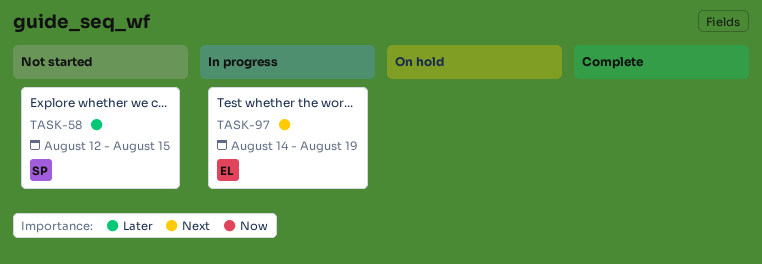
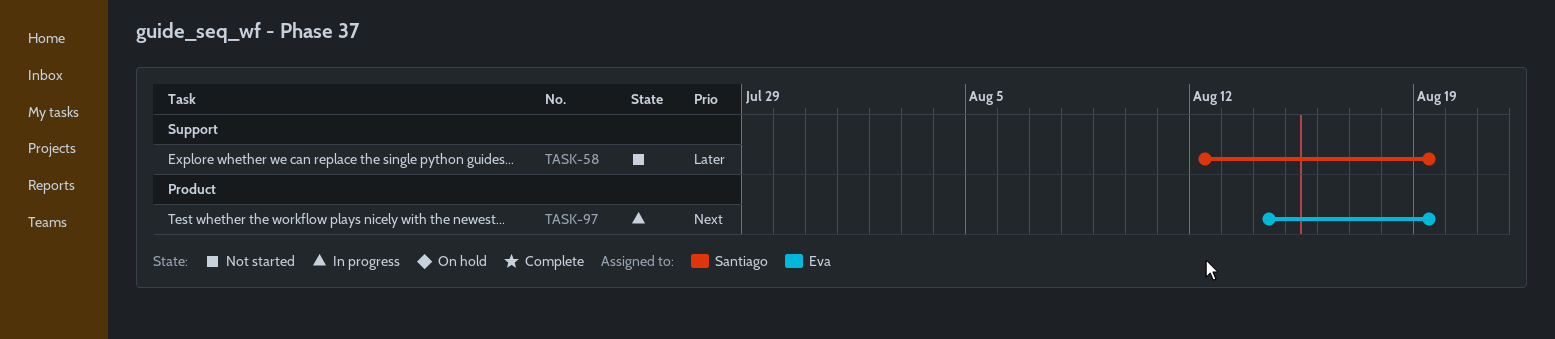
TASK-58, due: Aug 15 -> Aug 19

